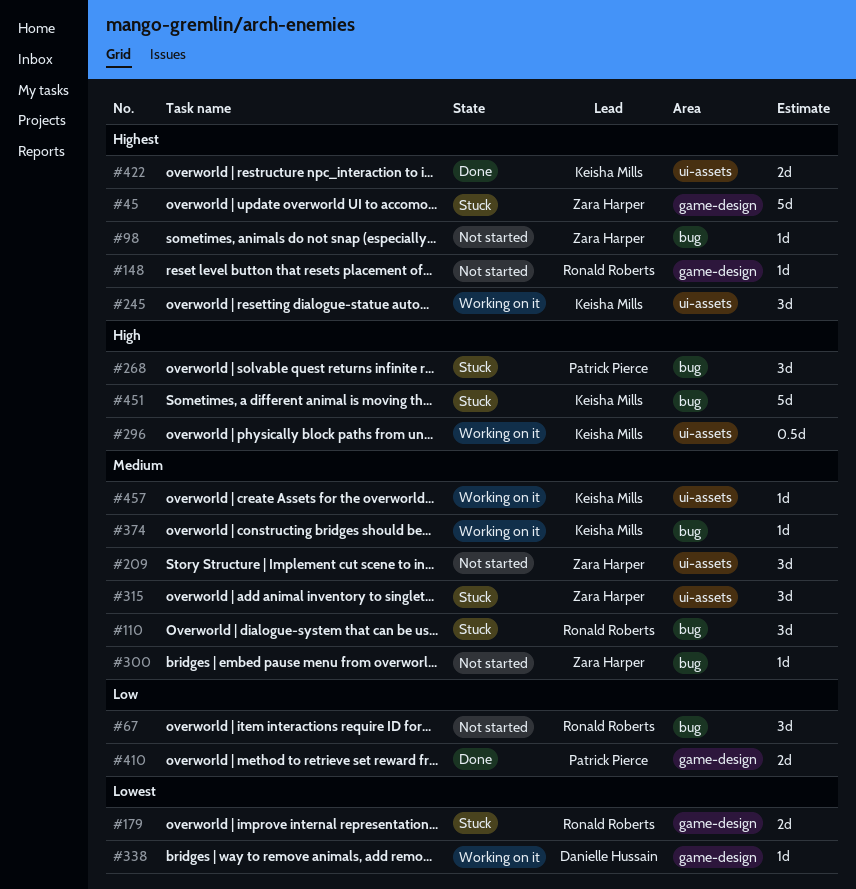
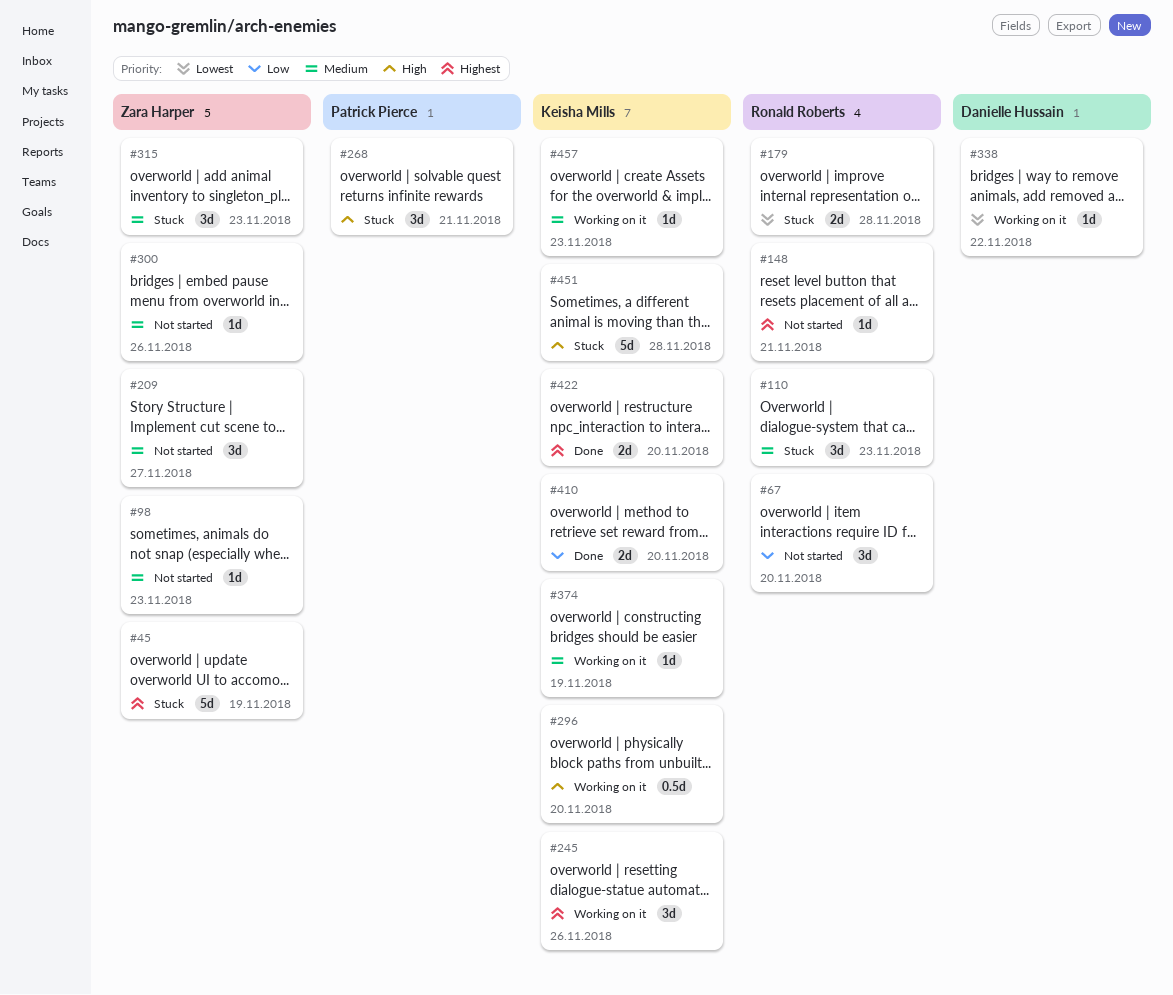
#98, priority: Highest -> Medium
#410, owner: Patrick Pierce -> Keisha Mills

